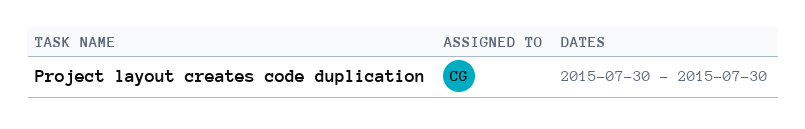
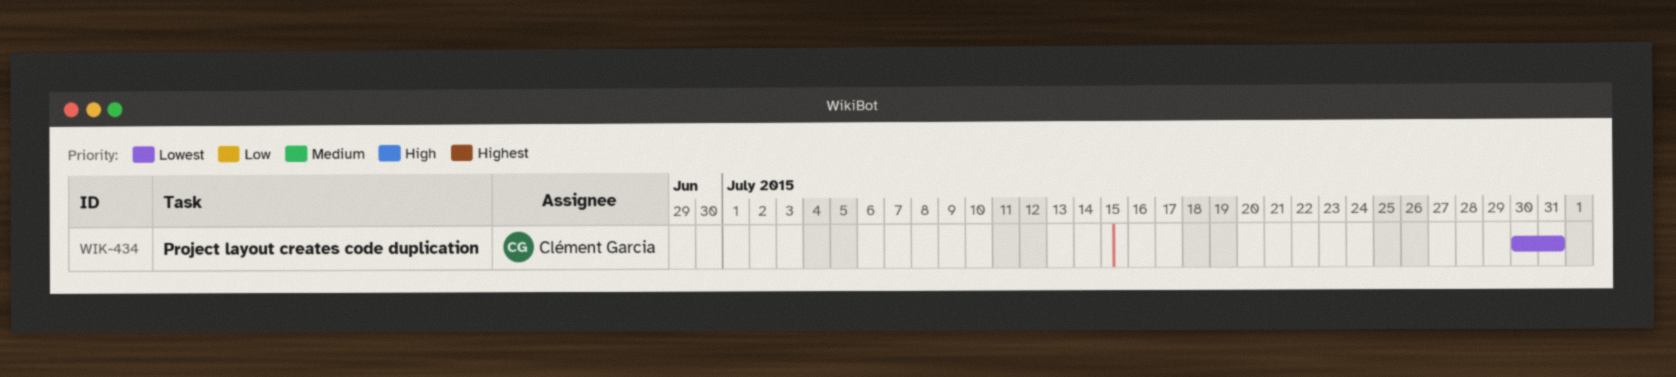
Project layout creates code duplication, due: Jul 30 -> Jul 31

